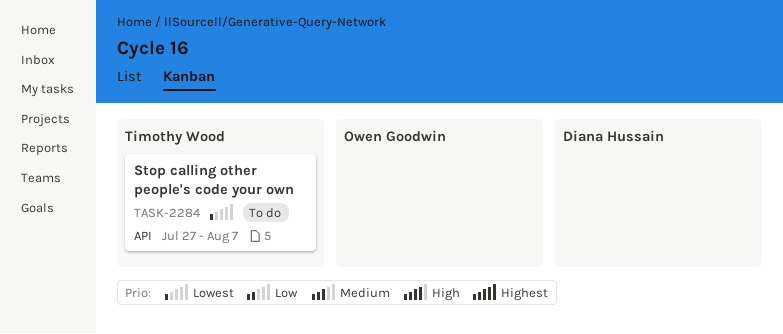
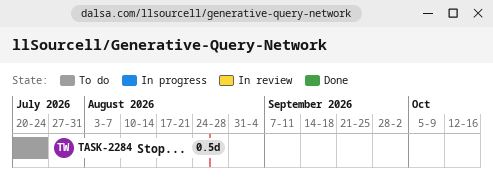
TASK-2284, start: Jul 27 -> Jul 20
TASK-2284, due: Aug 7 -> Jul 24

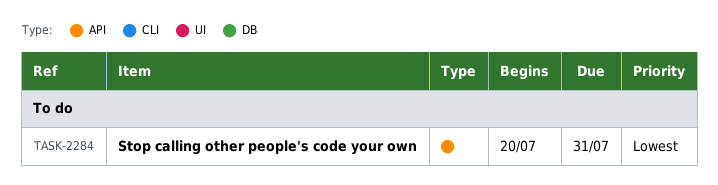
TASK-2284, due: Jul 24 -> Jul 31

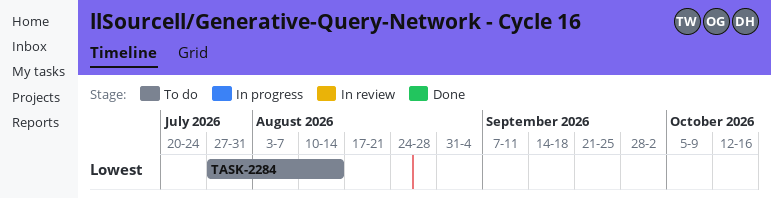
TASK-2284, start: Jul 20 -> Jul 27
TASK-2284, due: Jul 31 -> Aug 14

